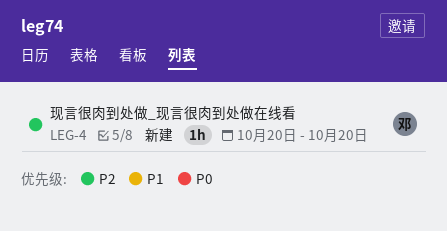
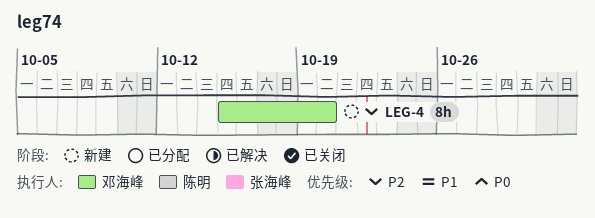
LEG-4, estimate: 1h -> 8h
LEG-4, start: Oct 20 -> Oct 15

